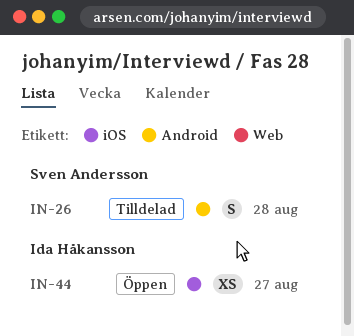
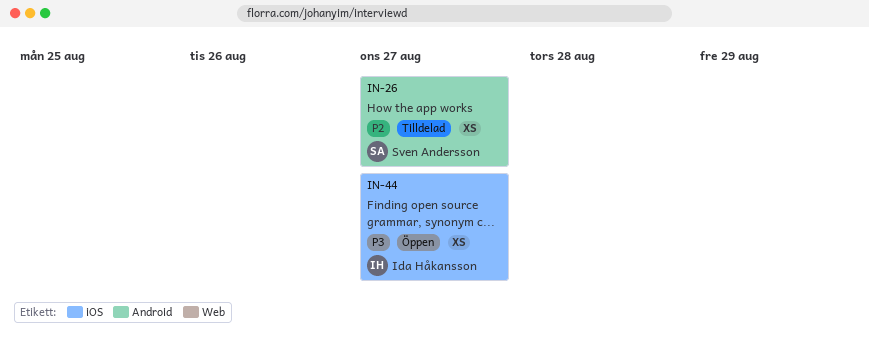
IN-26, estimate: S -> XS
IN-26, due: Aug 28 -> Aug 27

